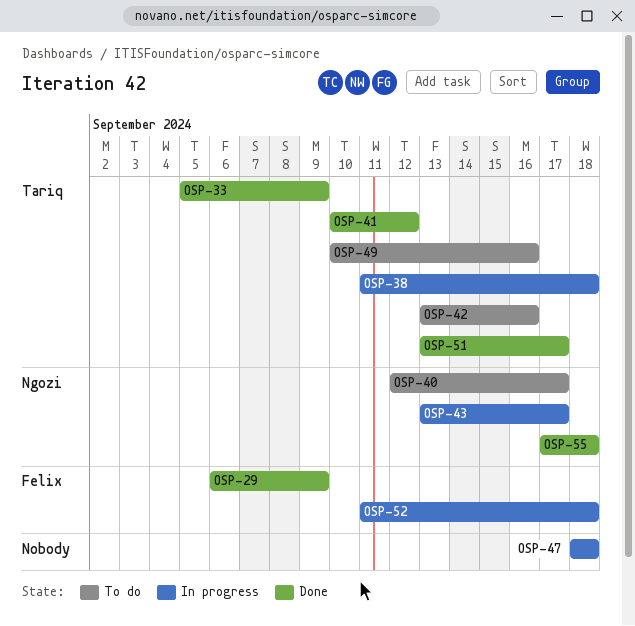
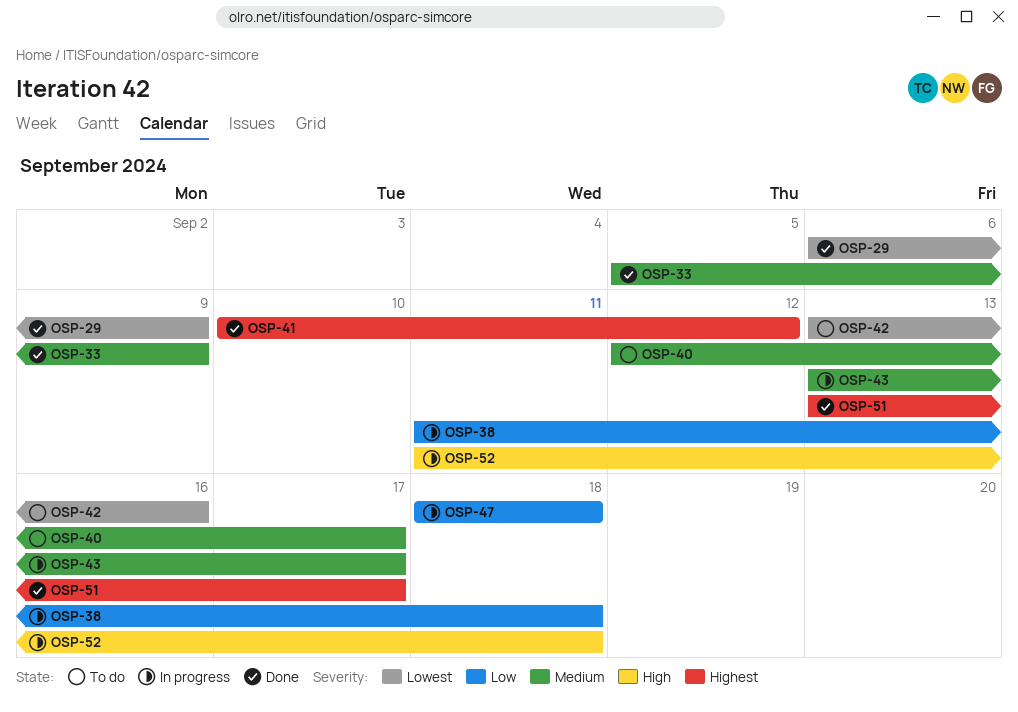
OSP-49: present -> none
OSP-55: present -> none

